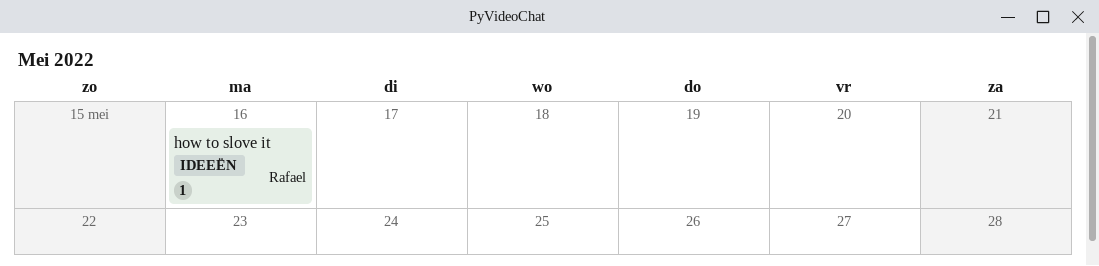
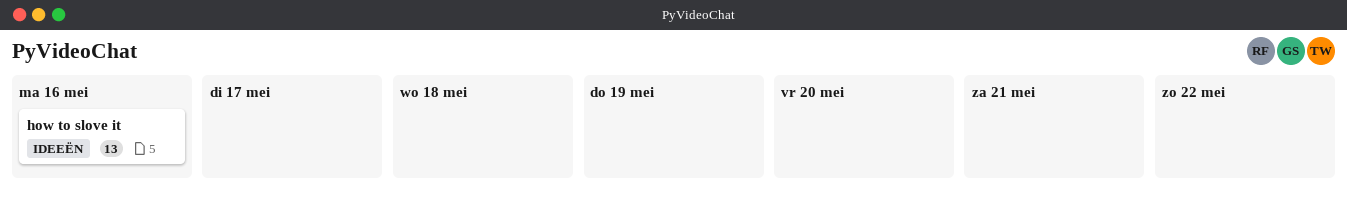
how to slove it, estimate: 1 -> 13

